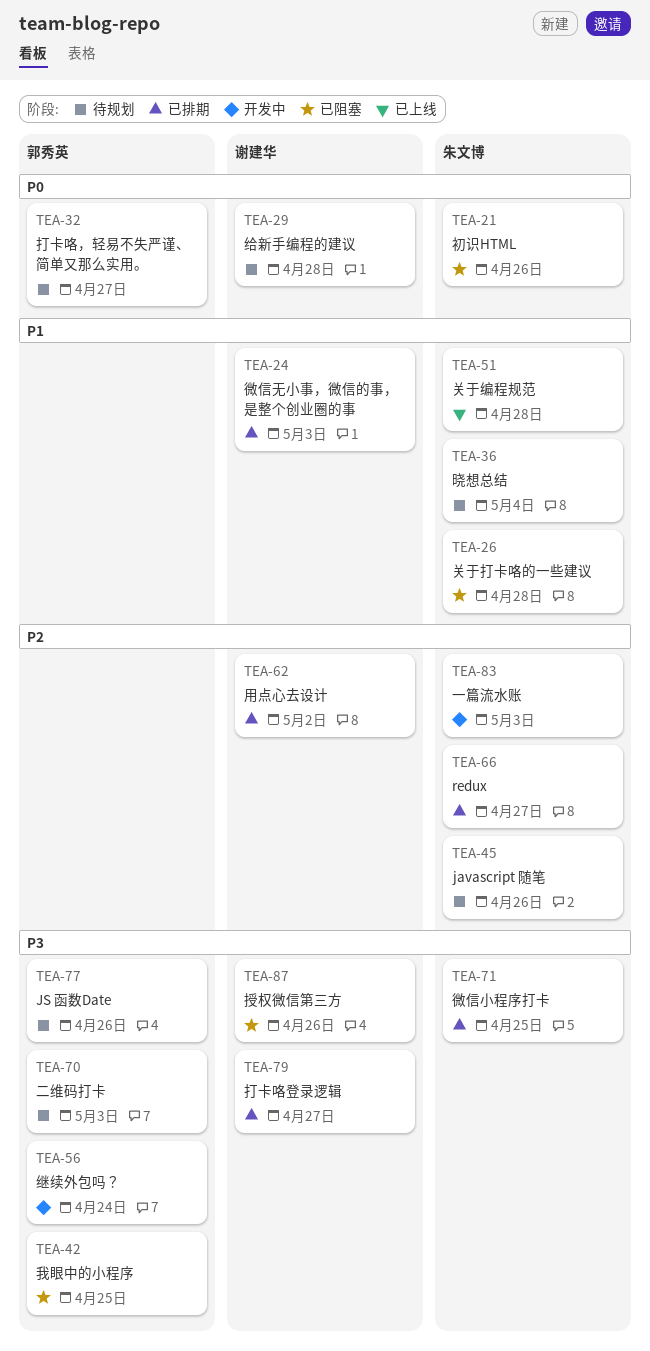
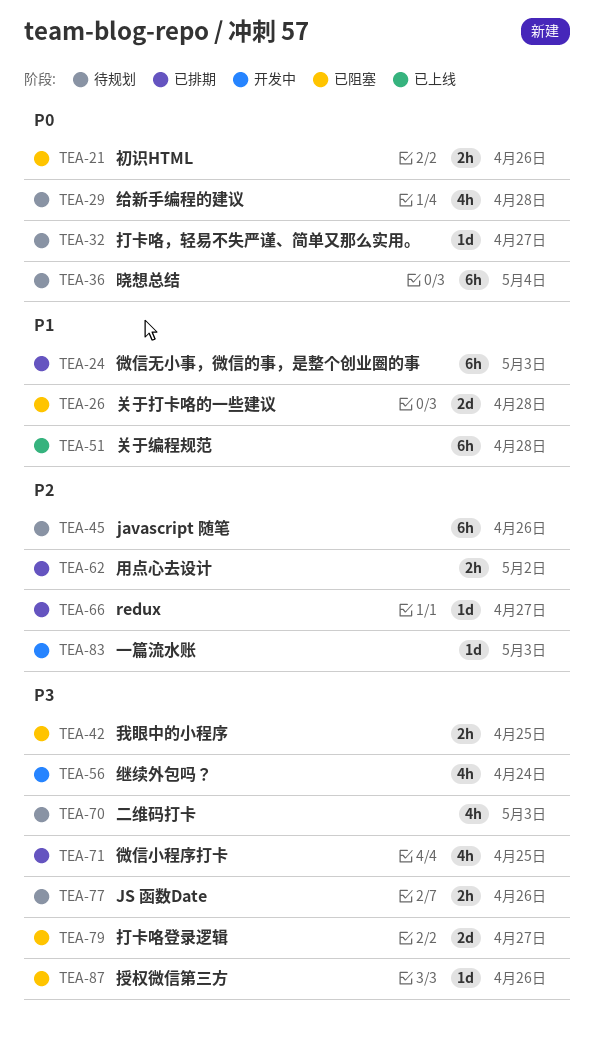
TEA-36, priority: P1 -> P0
TEA-79, status: 已排期 -> 已阻塞

